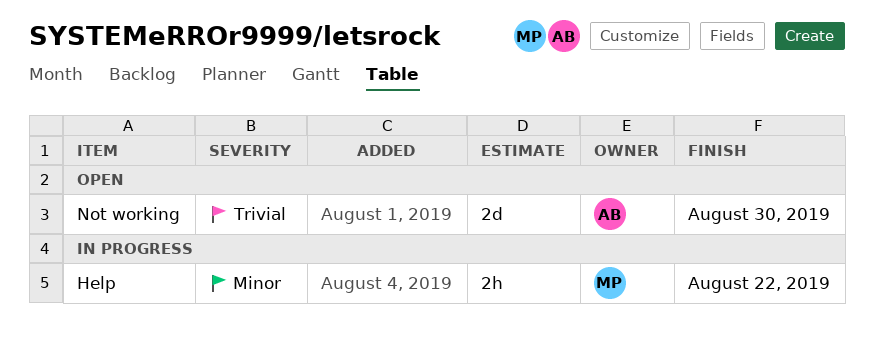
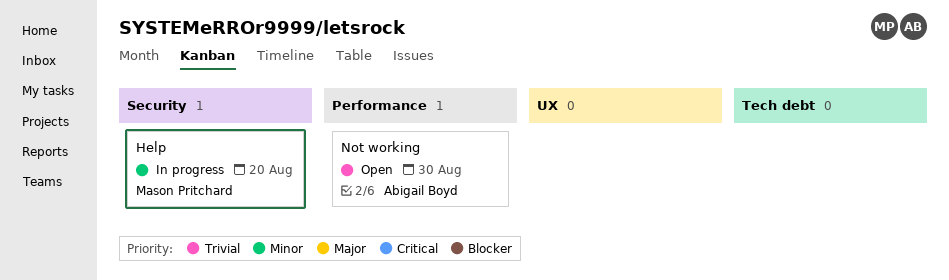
Help, due: Aug 22 -> Aug 20

